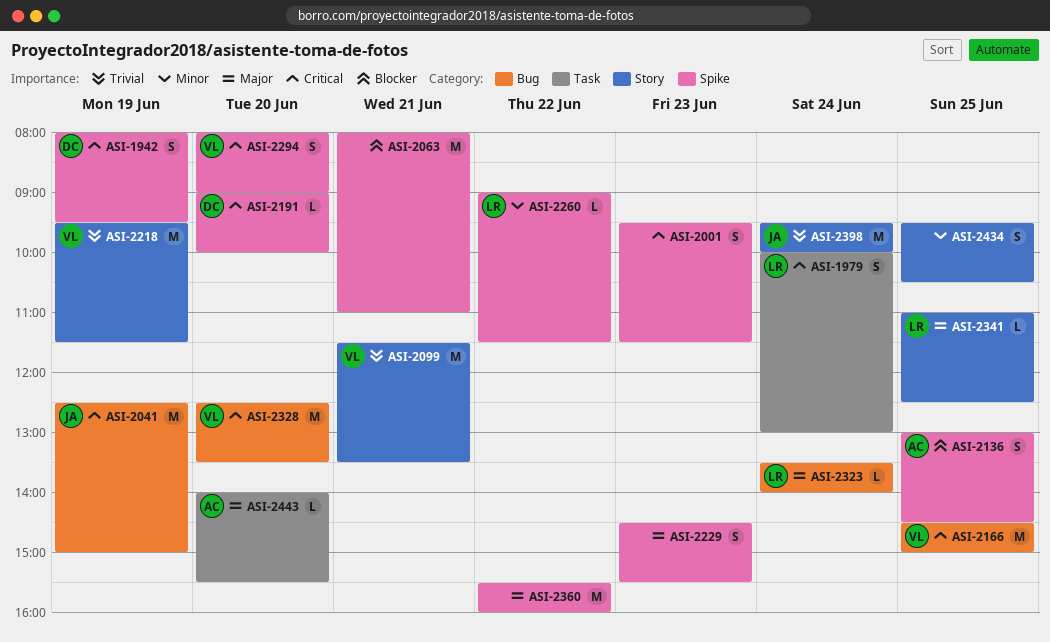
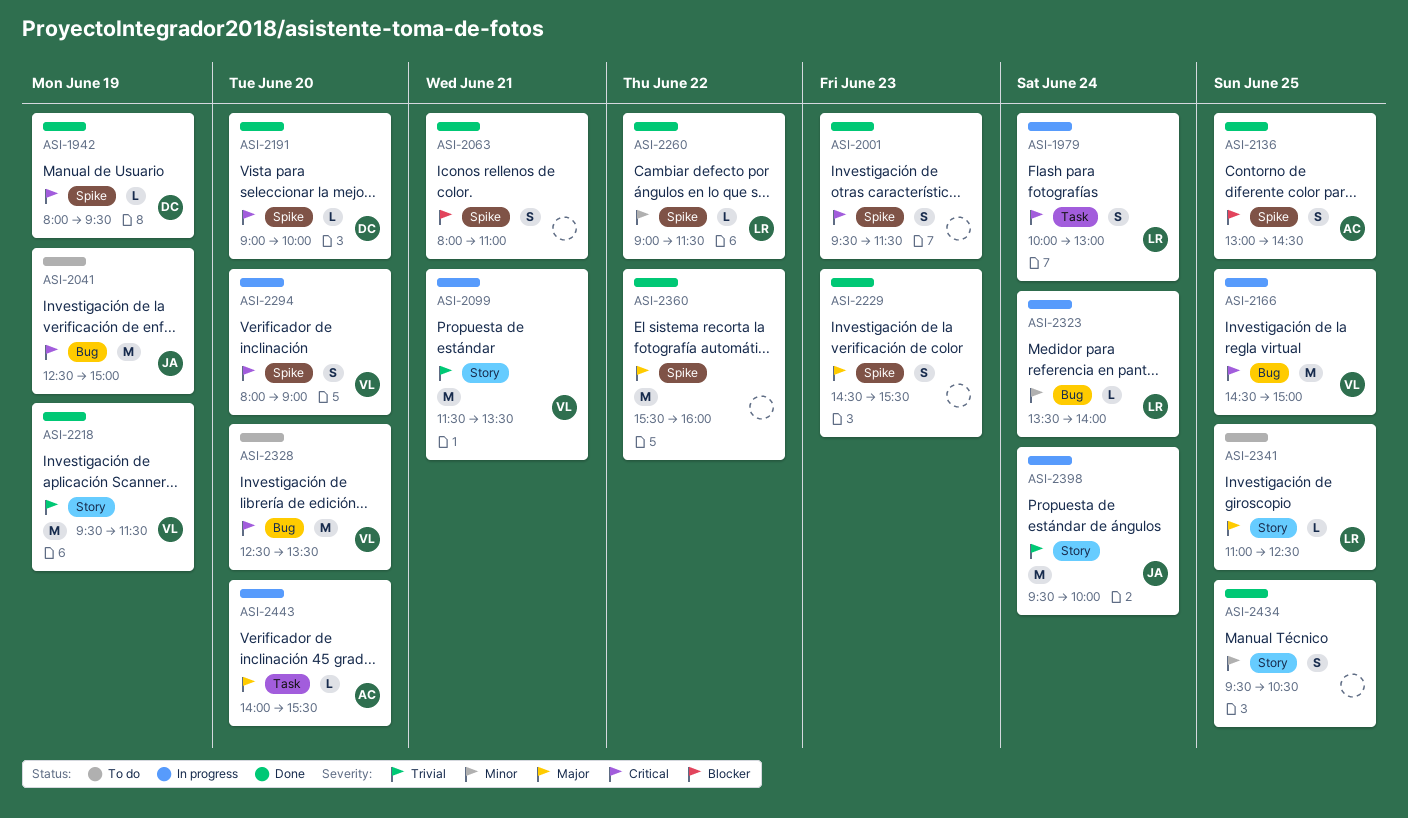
ASI-1942, estimate: S -> L
ASI-2063, estimate: M -> S
ASI-2323, priority: Major -> Minor

